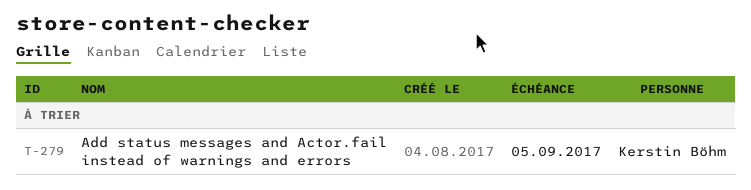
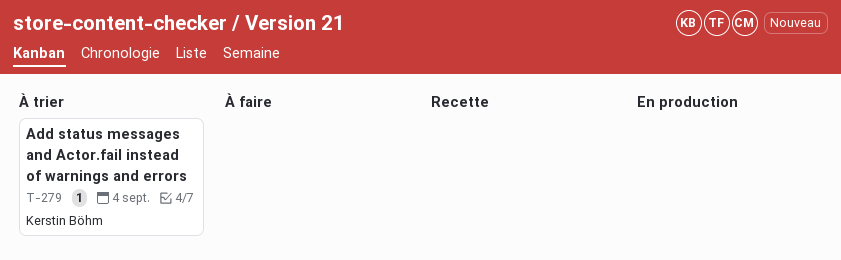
T-279, due: Sep 5 -> Sep 4

